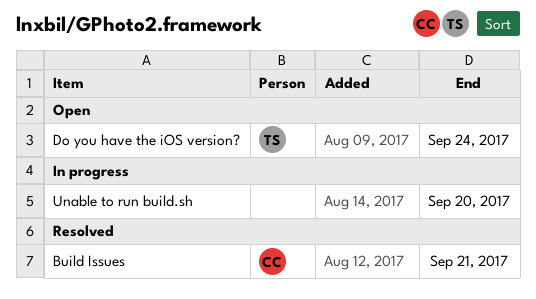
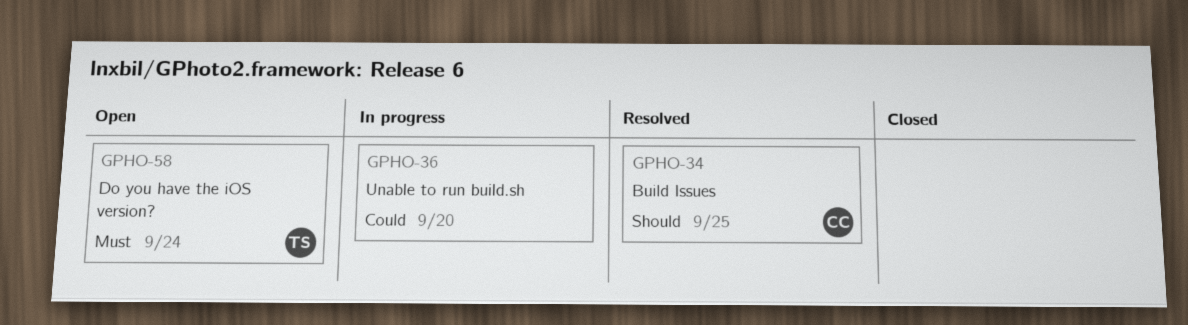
Build Issues, due: Sep 21 -> Sep 25

